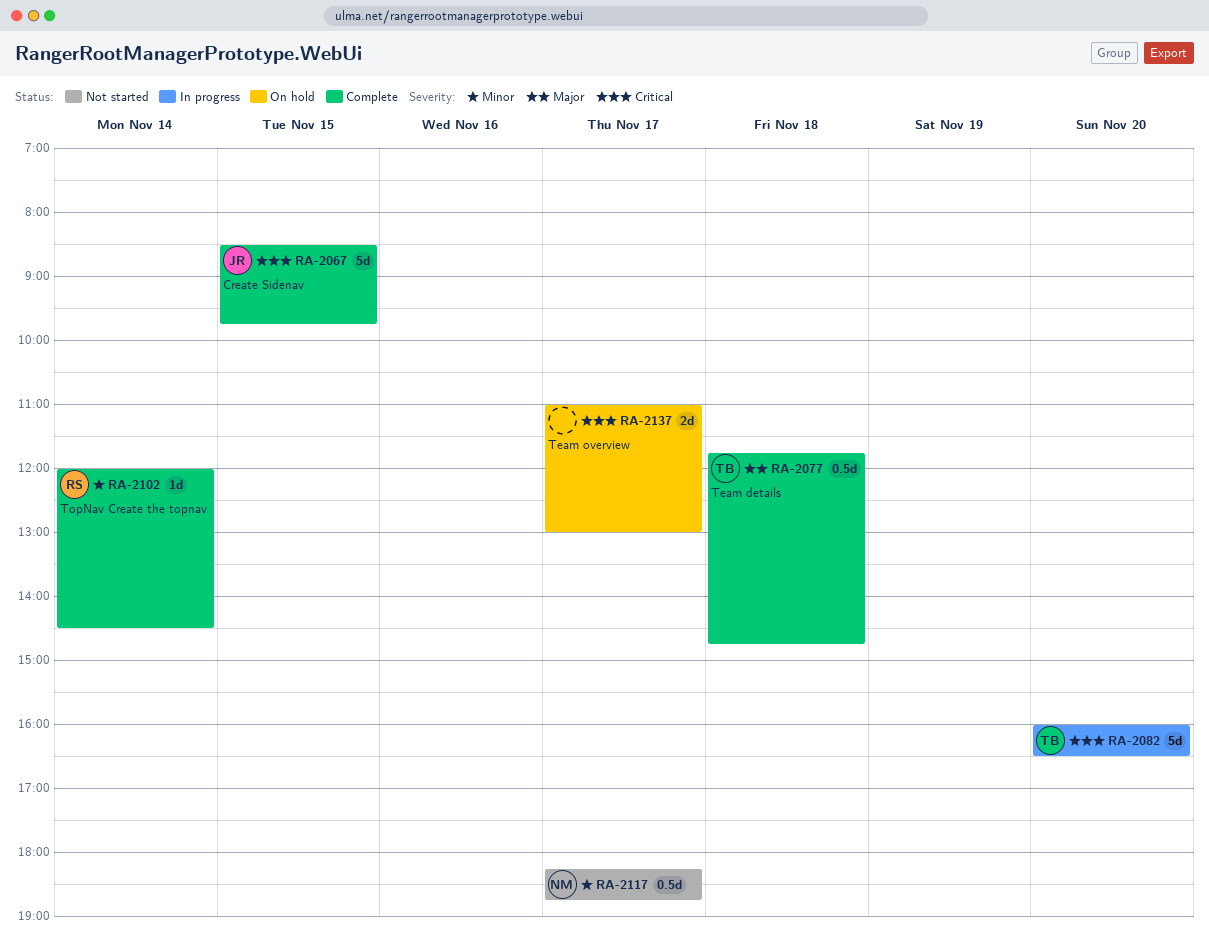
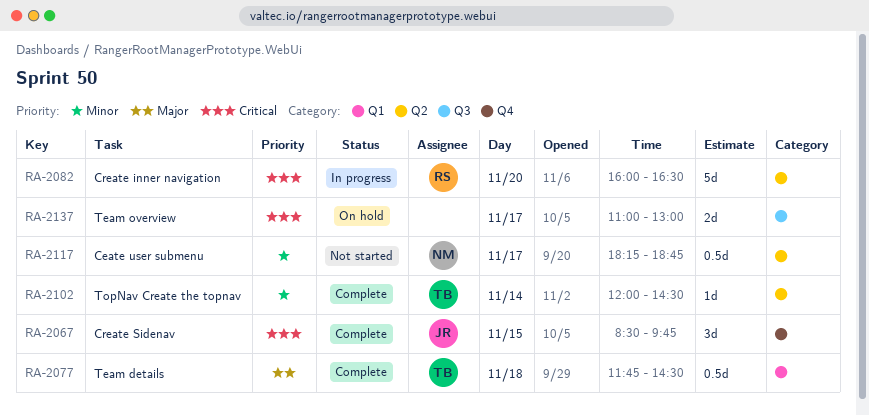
RA-2067, estimate: 5d -> 3d
RA-2077, ends: 14:45 -> 14:30
RA-2082, owner: TB -> RS
RA-2102, owner: RS -> TB

